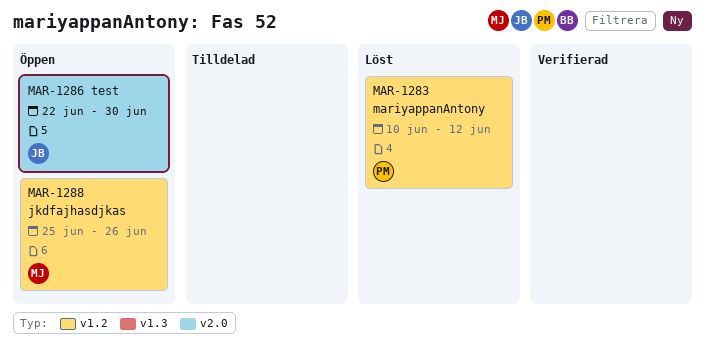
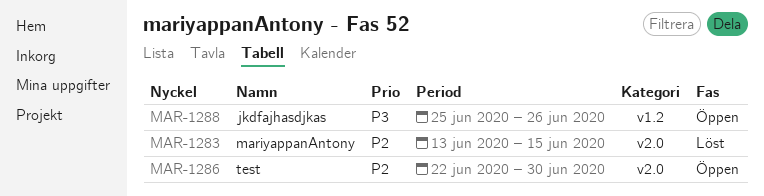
MAR-1283, label: v1.2 -> v2.0
MAR-1283, start: Jun 10 -> Jun 13
MAR-1283, due: Jun 12 -> Jun 15

